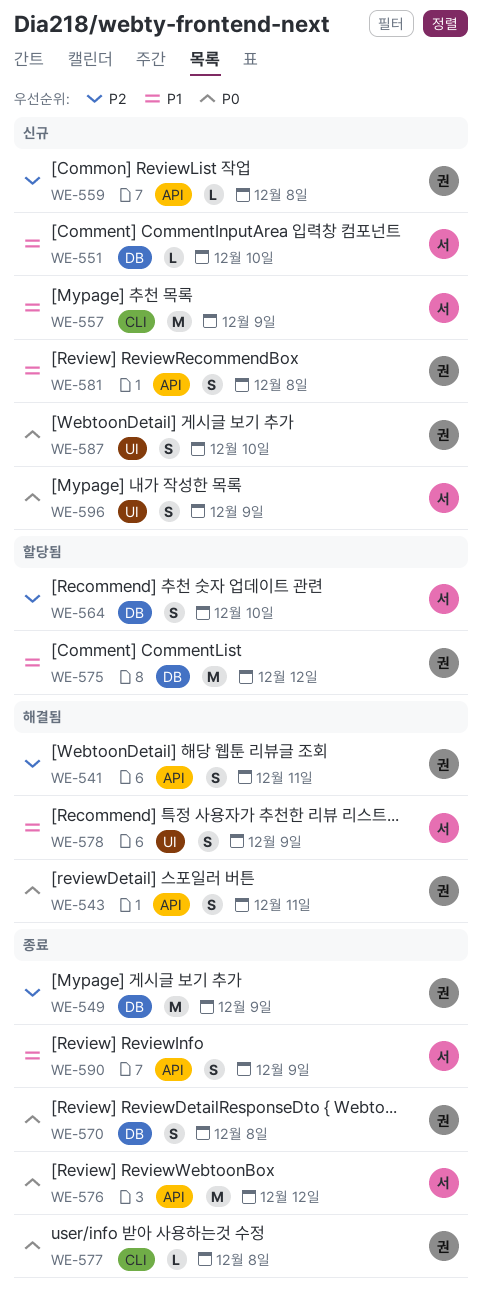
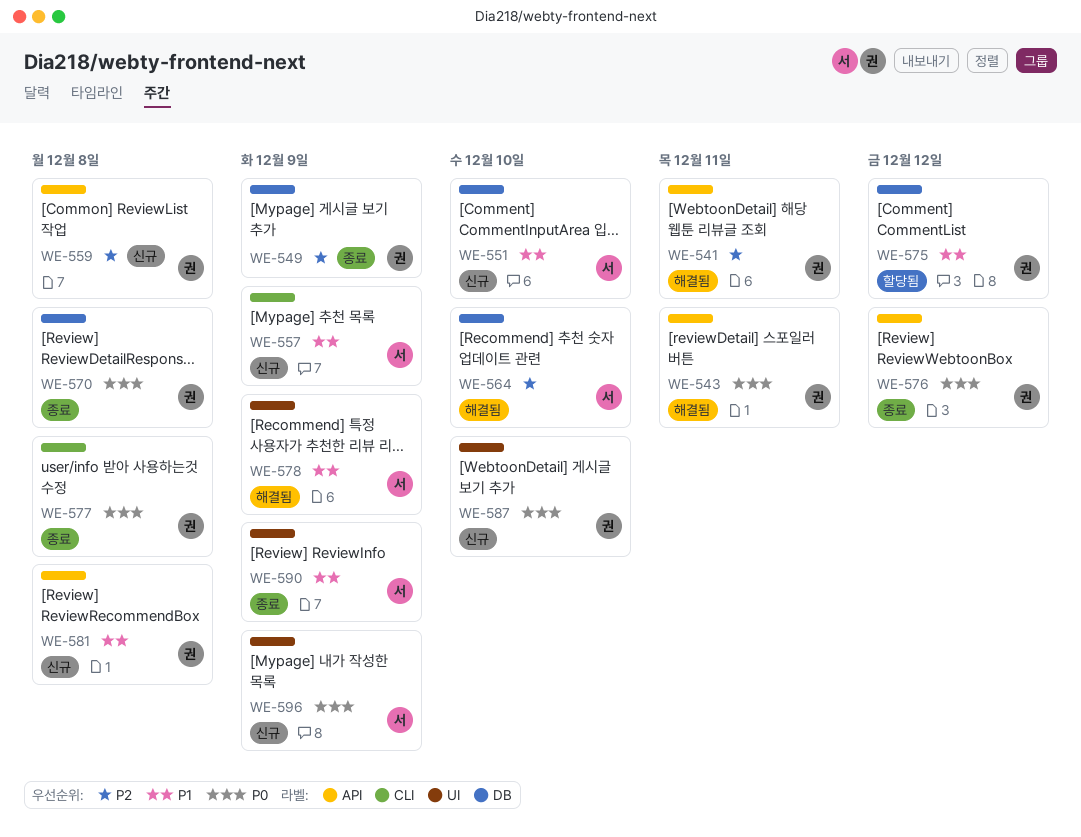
WE-564, status: 할당됨 -> 해결됨
WE-576, owner: 서 -> 권
WE-590, label: API -> UI

